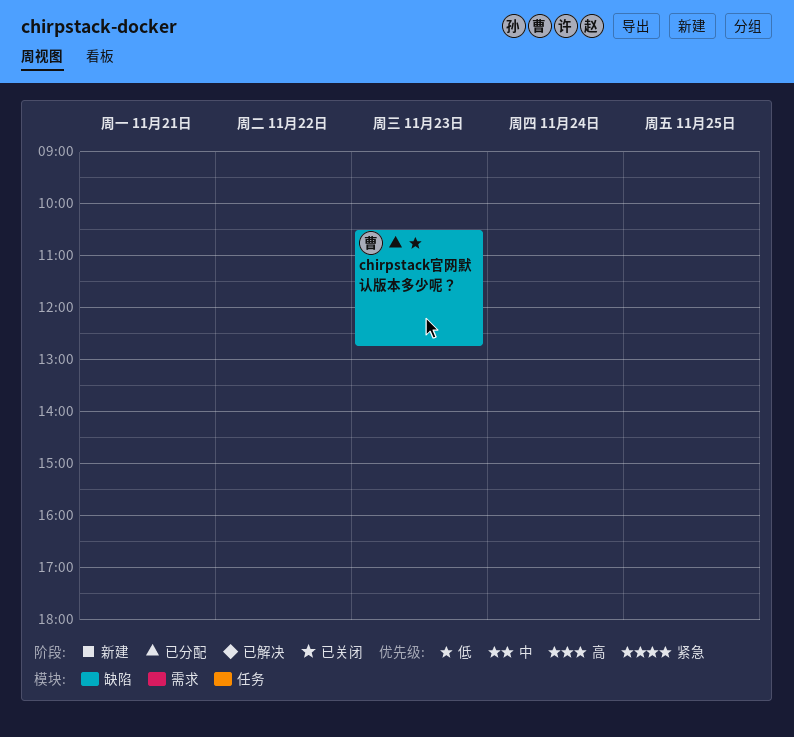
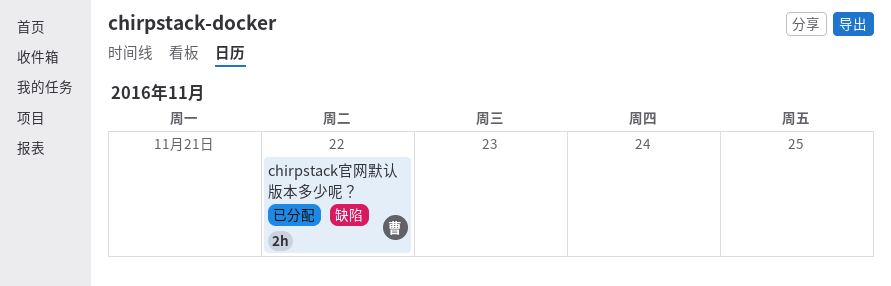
chirpstack官网默认版本多少呢？, day: Nov 23 -> Nov 22

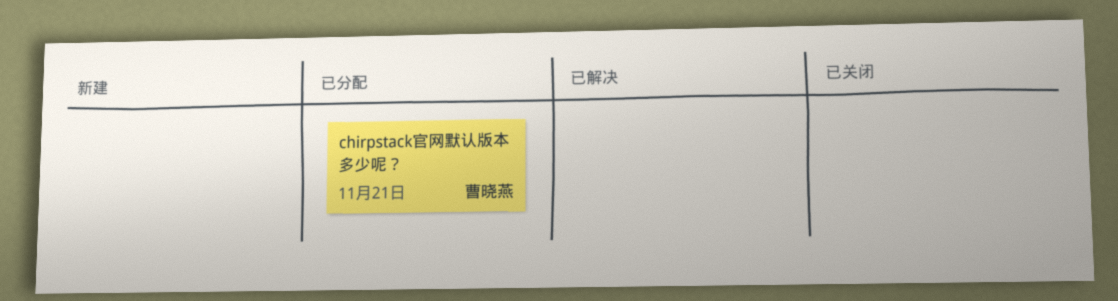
chirpstack官网默认版本多少呢？, day: Nov 22 -> Nov 21

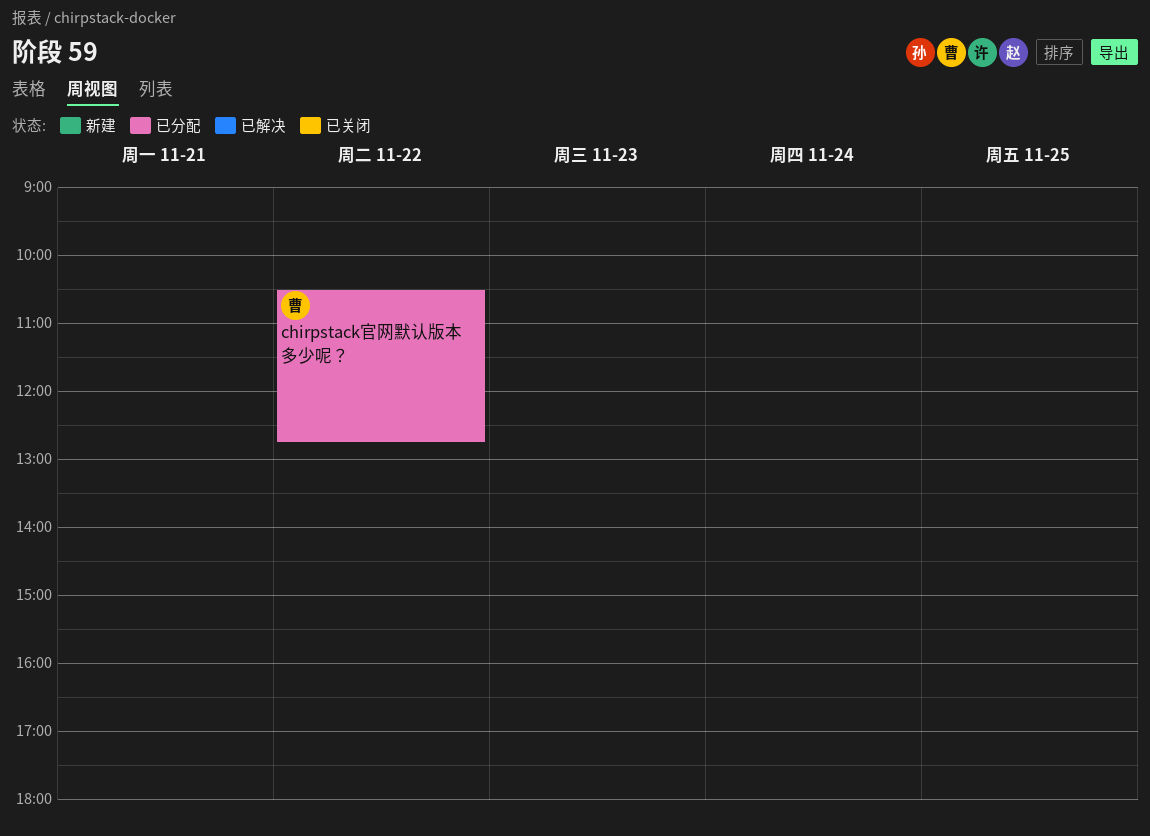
chirpstack官网默认版本多少呢？, day: Nov 21 -> Nov 22

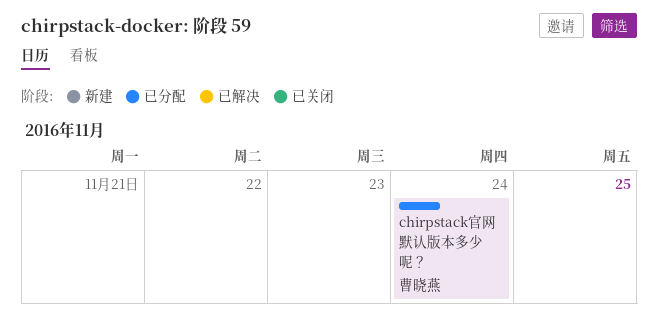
chirpstack官网默认版本多少呢？, day: Nov 22 -> Nov 24

